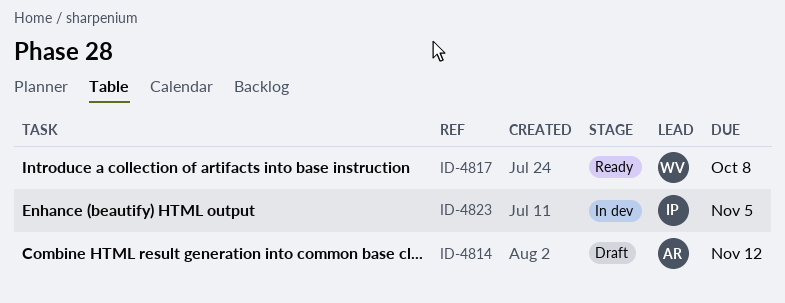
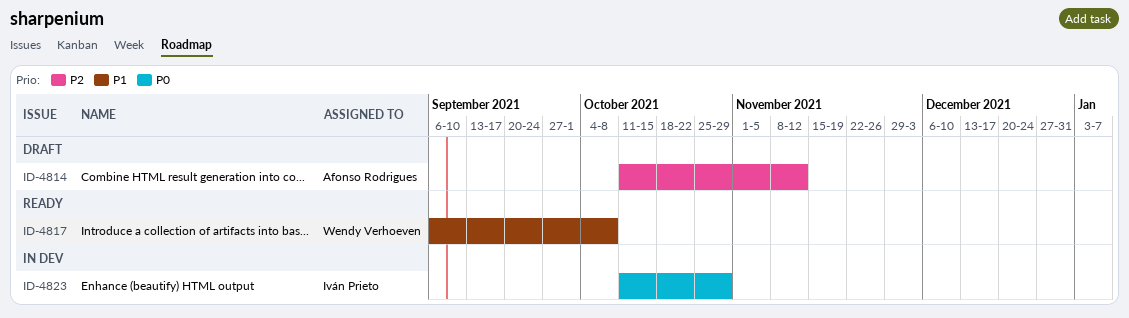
ID-4823, due: Nov 5 -> Oct 29

